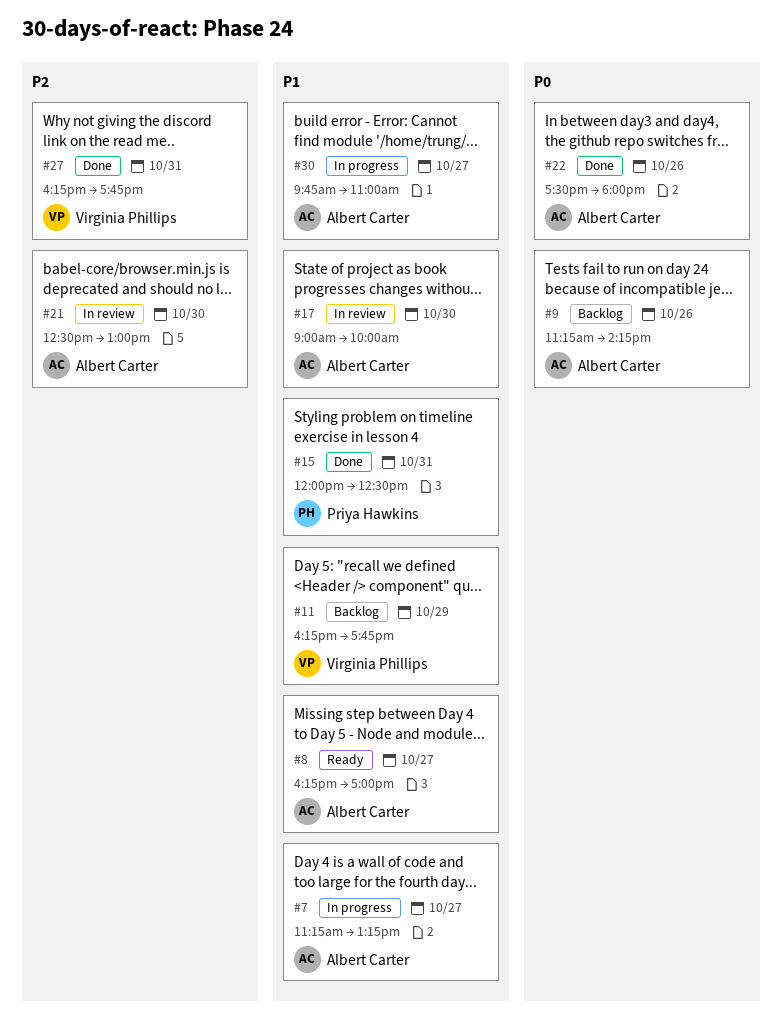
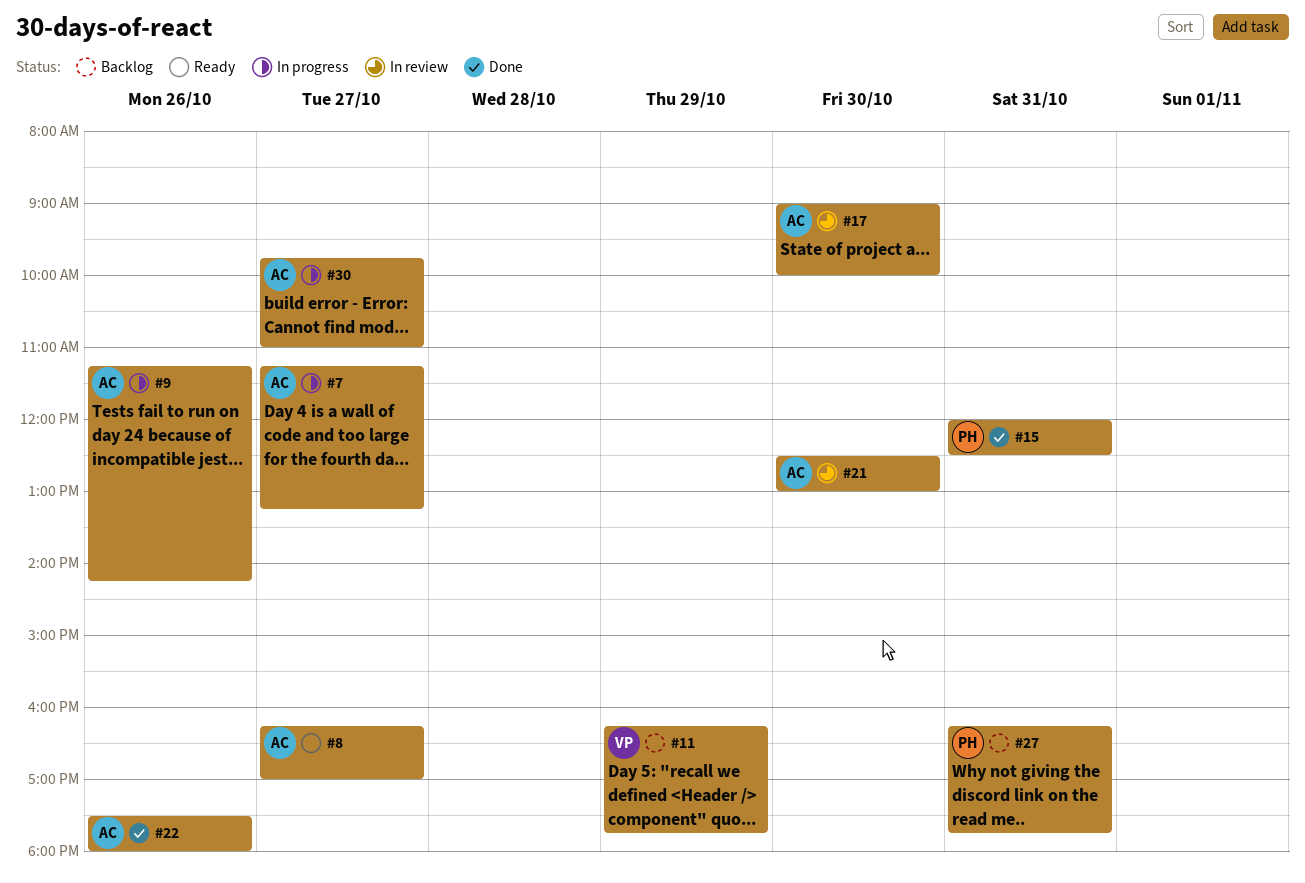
#9, status: Backlog -> In progress
#27, status: Done -> Backlog
#27, owner: Virginia Phillips -> Priya Hawkins

